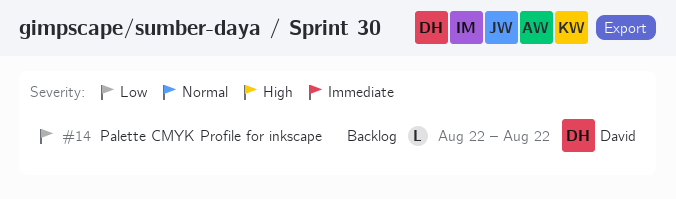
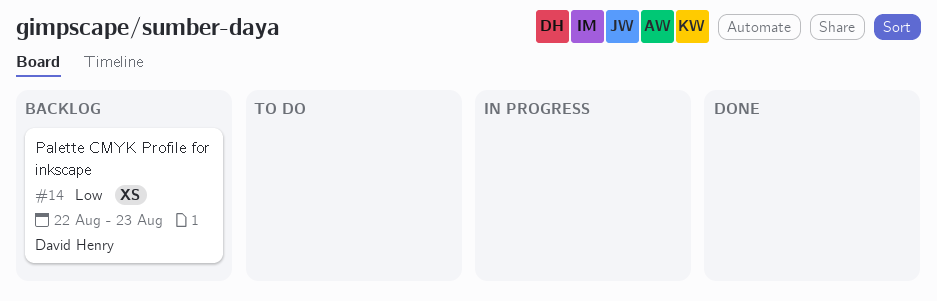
#14, estimate: L -> XS
#14, due: Aug 22 -> Aug 23

